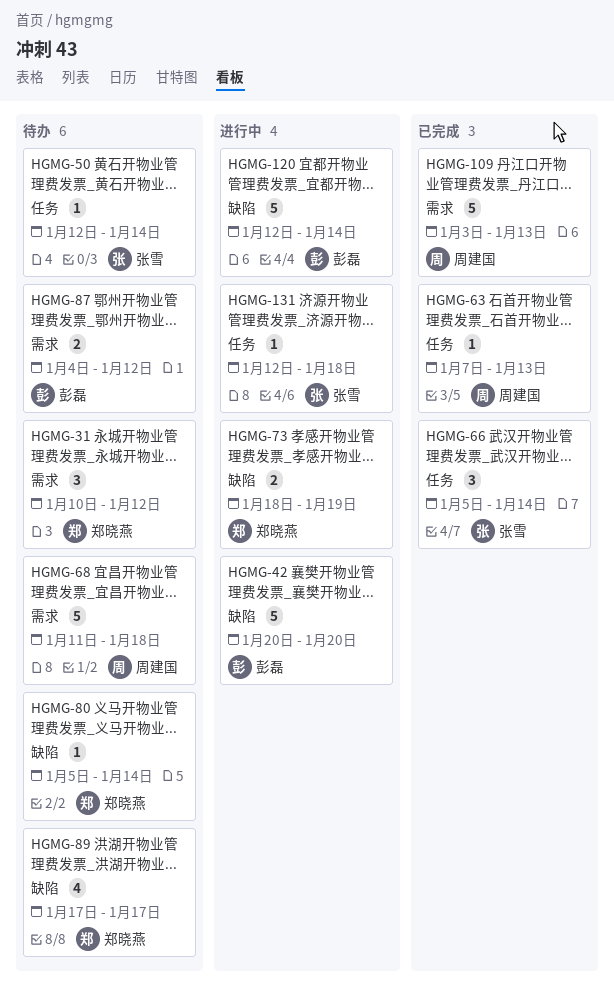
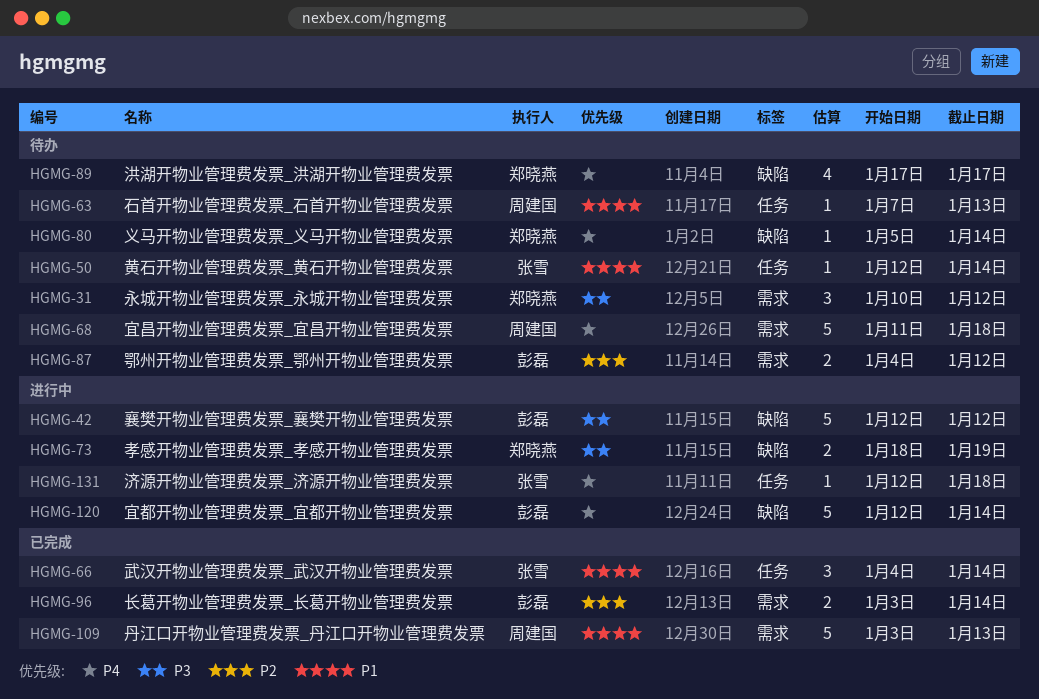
HGMG-42, start: Jan 20 -> Jan 12
HGMG-42, due: Jan 20 -> Jan 12
HGMG-63, status: 已完成 -> 待办
HGMG-66, start: Jan 5 -> Jan 4
HGMG-96: none -> present

